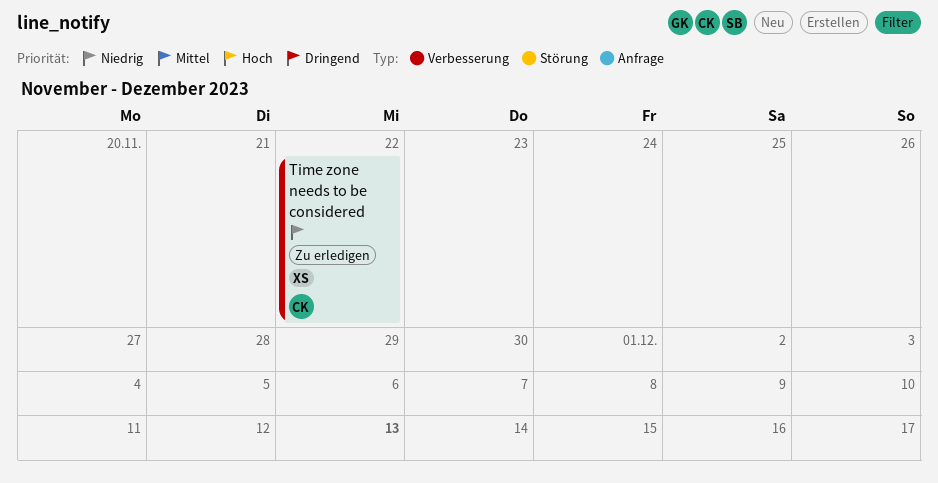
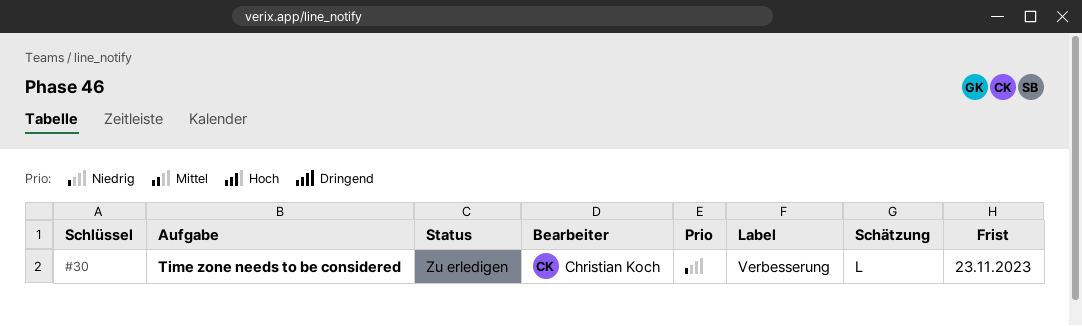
Time zone needs to be considered, estimate: XS -> L
Time zone needs to be considered, due: Nov 22 -> Nov 23

